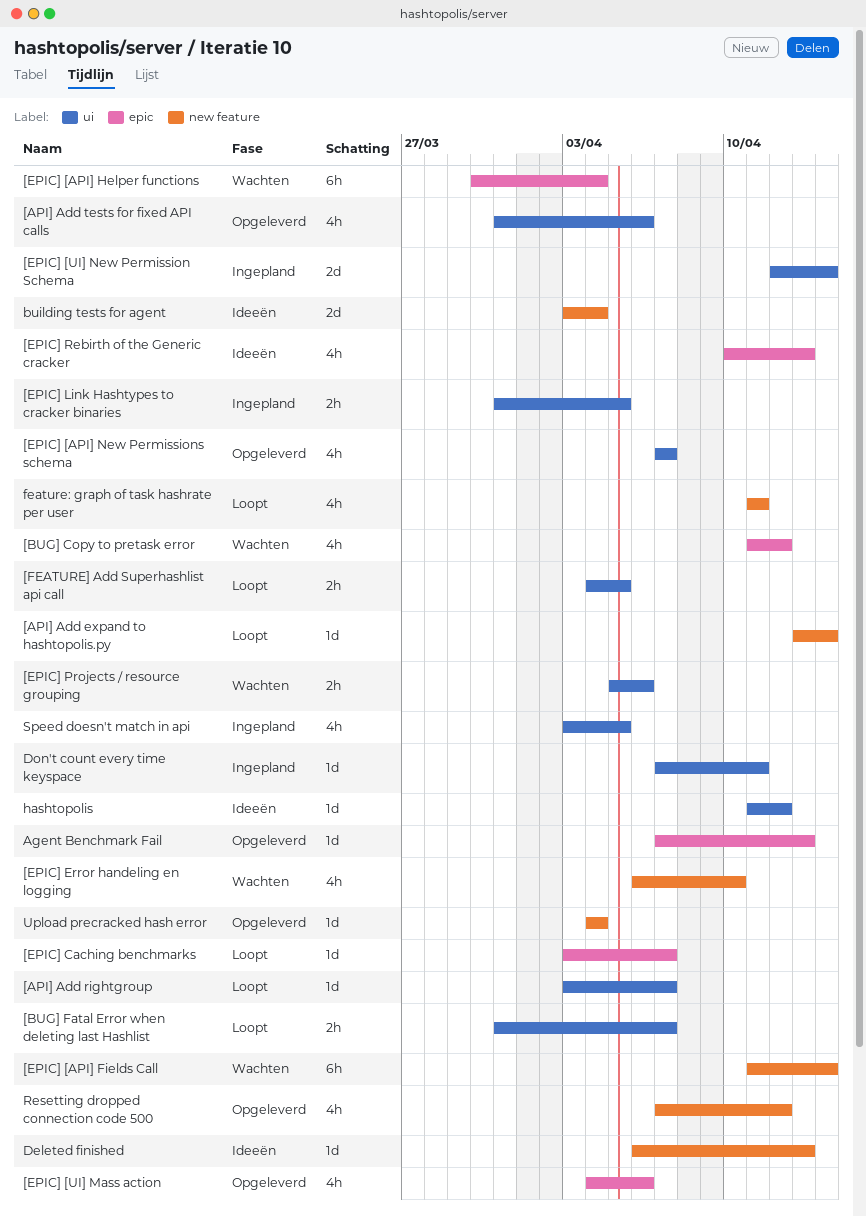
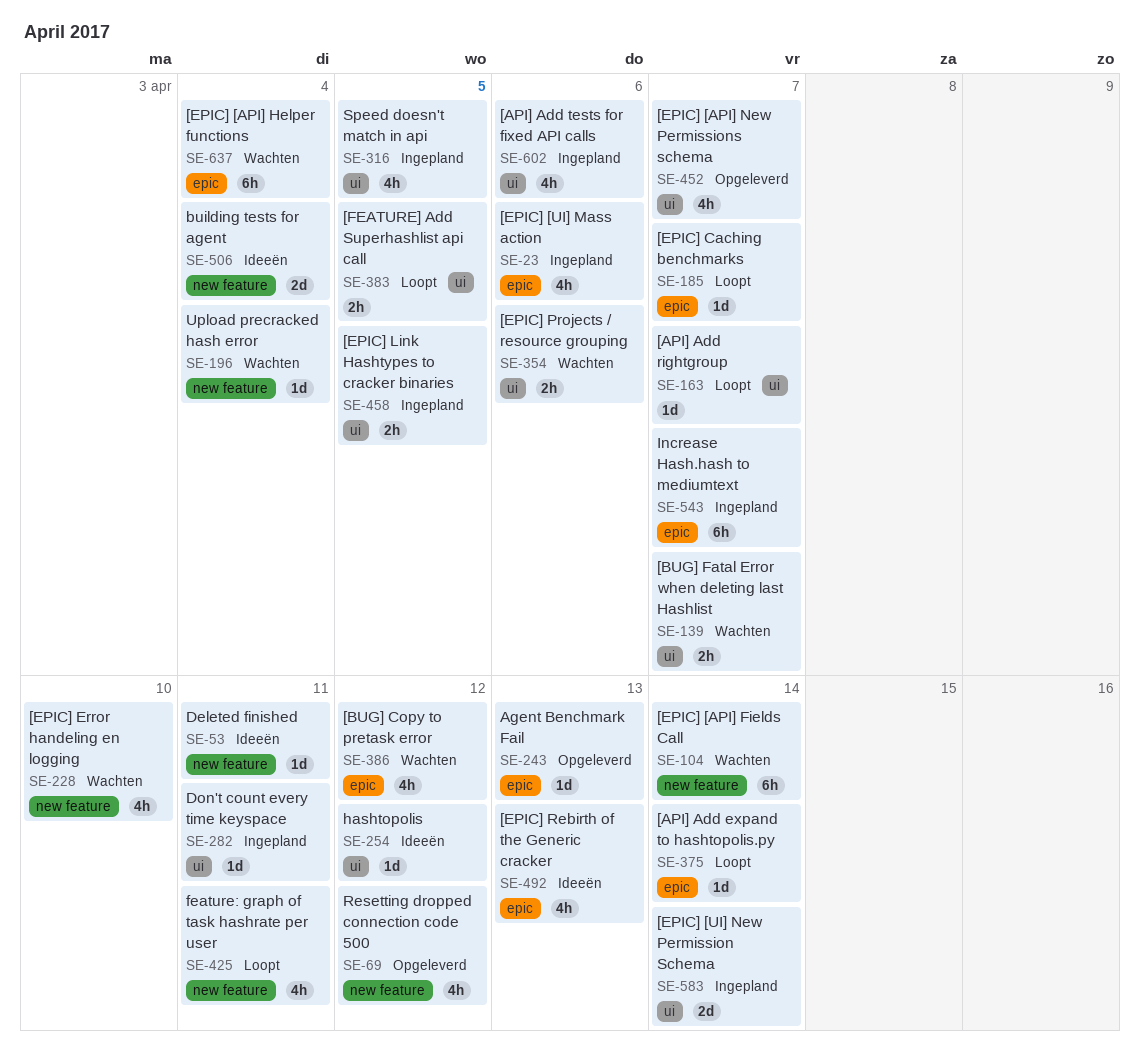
[API] Add expand to hashtopolis.py, label: new feature -> epic
[API] Add tests for fixed API calls, status: Opgeleverd -> Ingepland
[BUG] Fatal Error when deleting last Hashlist, status: Loopt -> Wachten
[EPIC] [UI] Mass action, status: Opgeleverd -> Ingepland
Deleted finished, due: Apr 13 -> Apr 11
Increase Hash.hash to mediumtext: none -> present
Upload precracked hash error, status: Opgeleverd -> Wachten

